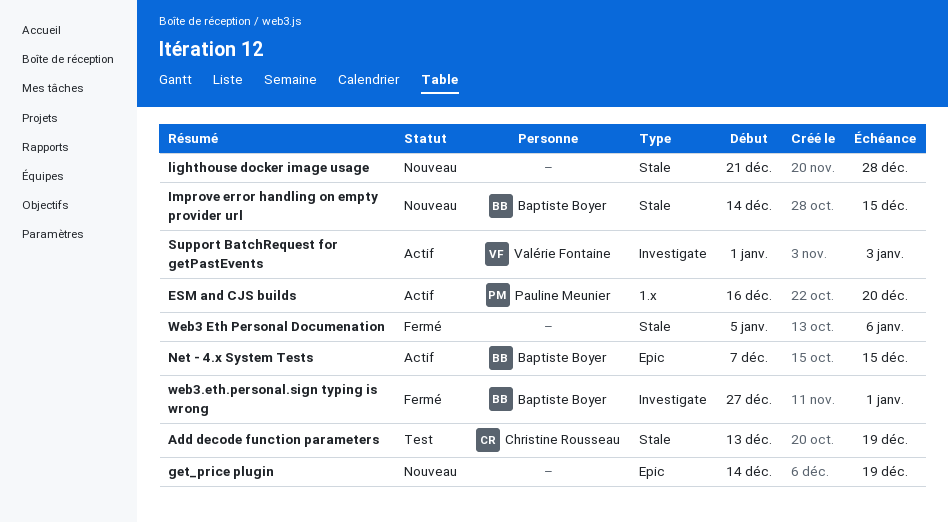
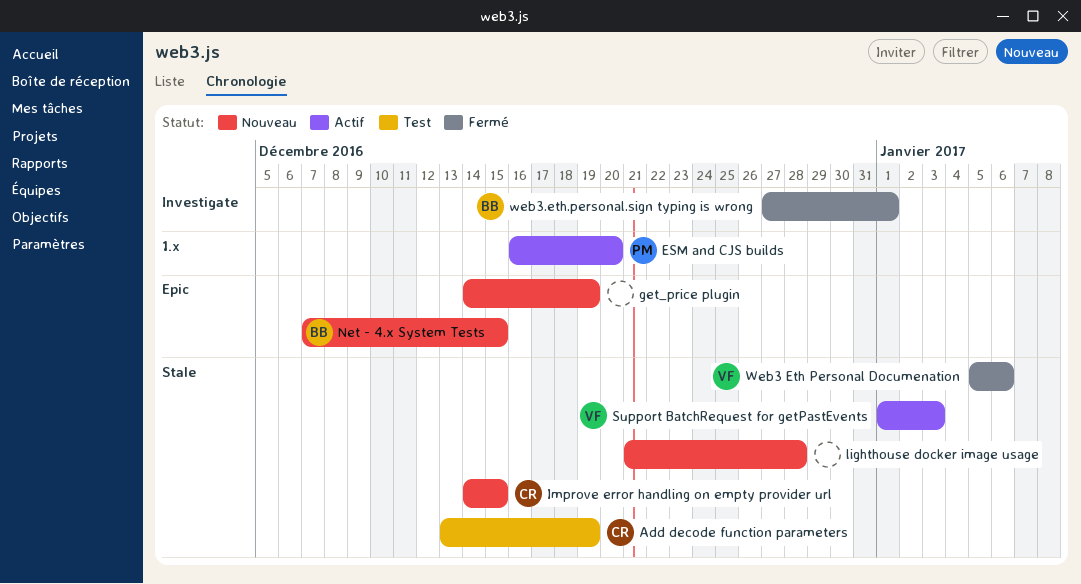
Improve error handling on empty provider url, owner: Baptiste Boyer -> Christine Rousseau
Net - 4.x System Tests, status: Actif -> Nouveau
Support BatchRequest for getPastEvents, label: Investigate -> Stale
Web3 Eth Personal Documenation, owner: none -> Valérie Fontaine

